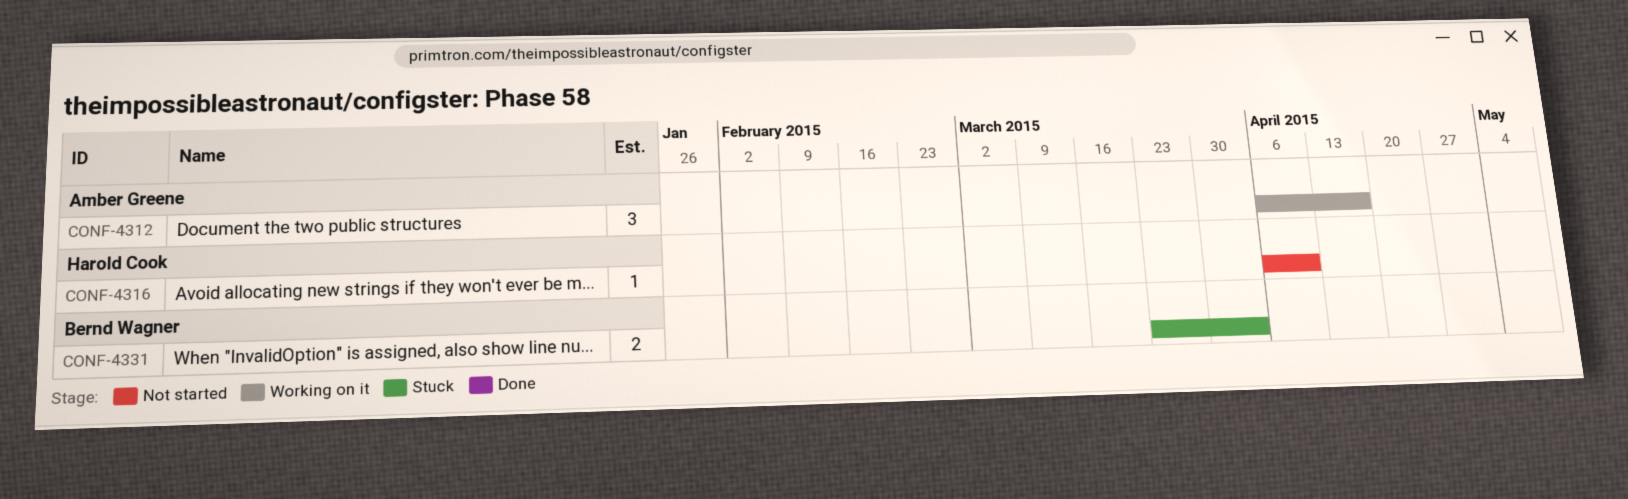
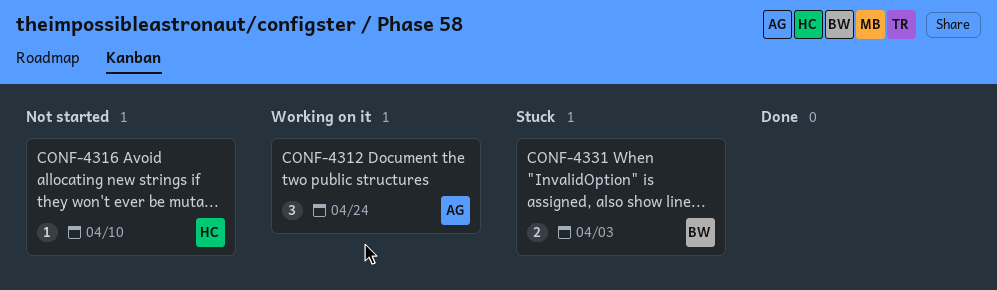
CONF-4312, due: Apr 17 -> Apr 24

